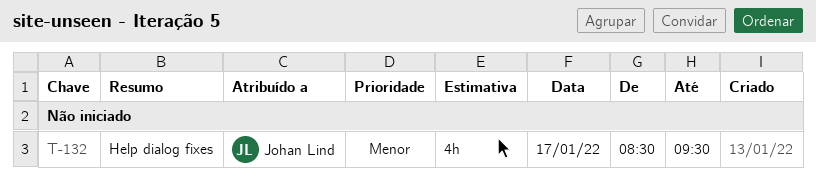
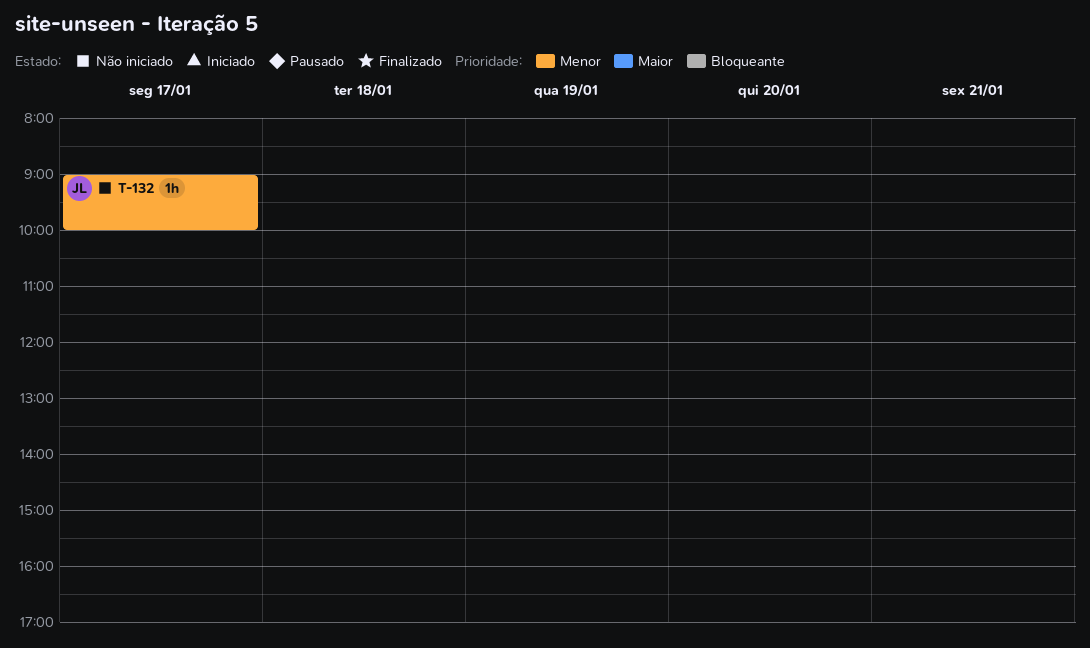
T-132, estimate: 4h -> 1h
T-132, begins: 08:30 -> 09:00
T-132, ends: 09:30 -> 10:00

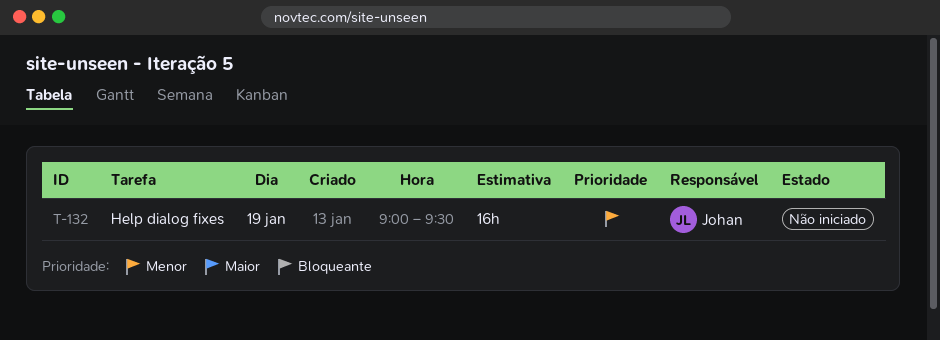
T-132, estimate: 1h -> 16h
T-132, day: Jan 17 -> Jan 19
T-132, ends: 10:00 -> 09:30

